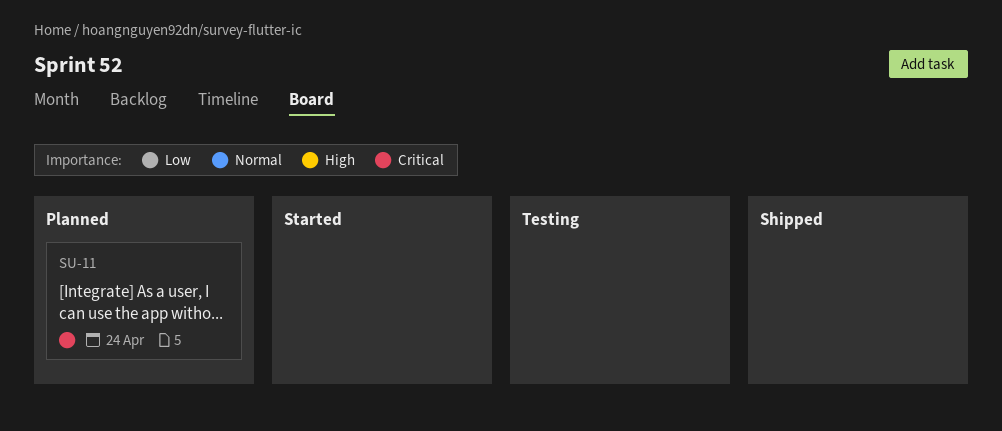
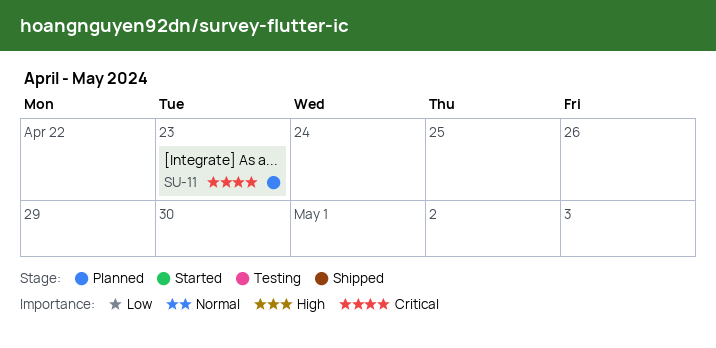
SU-11, due: Apr 24 -> Apr 23

